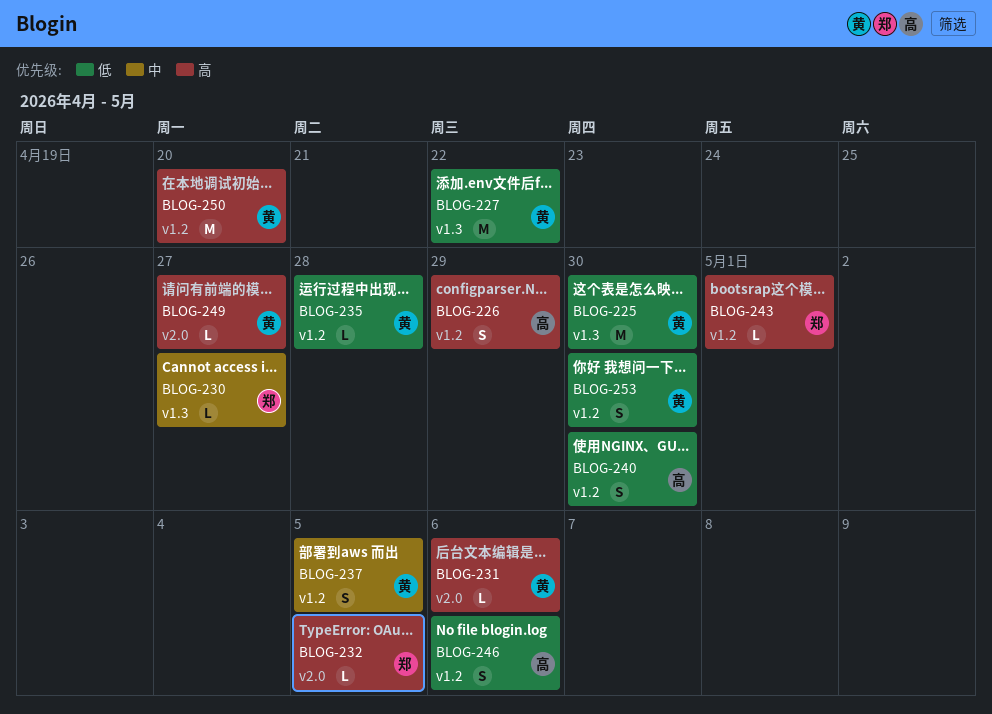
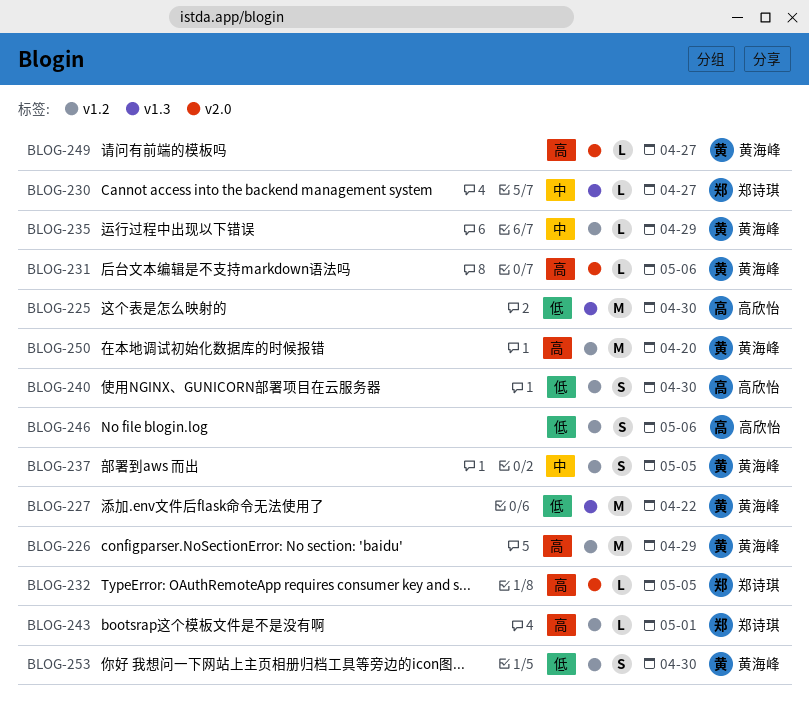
BLOG-225, owner: 黄海峰 -> 高欣怡
BLOG-226, owner: 高欣怡 -> 黄海峰
BLOG-226, estimate: S -> M
BLOG-235, priority: 低 -> 中
BLOG-235, due: Apr 28 -> Apr 29

